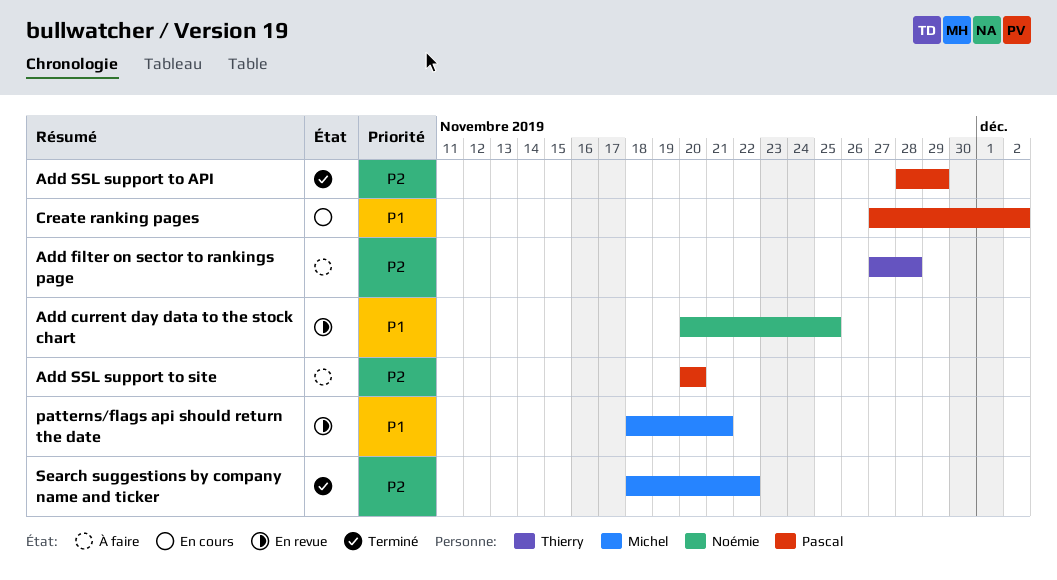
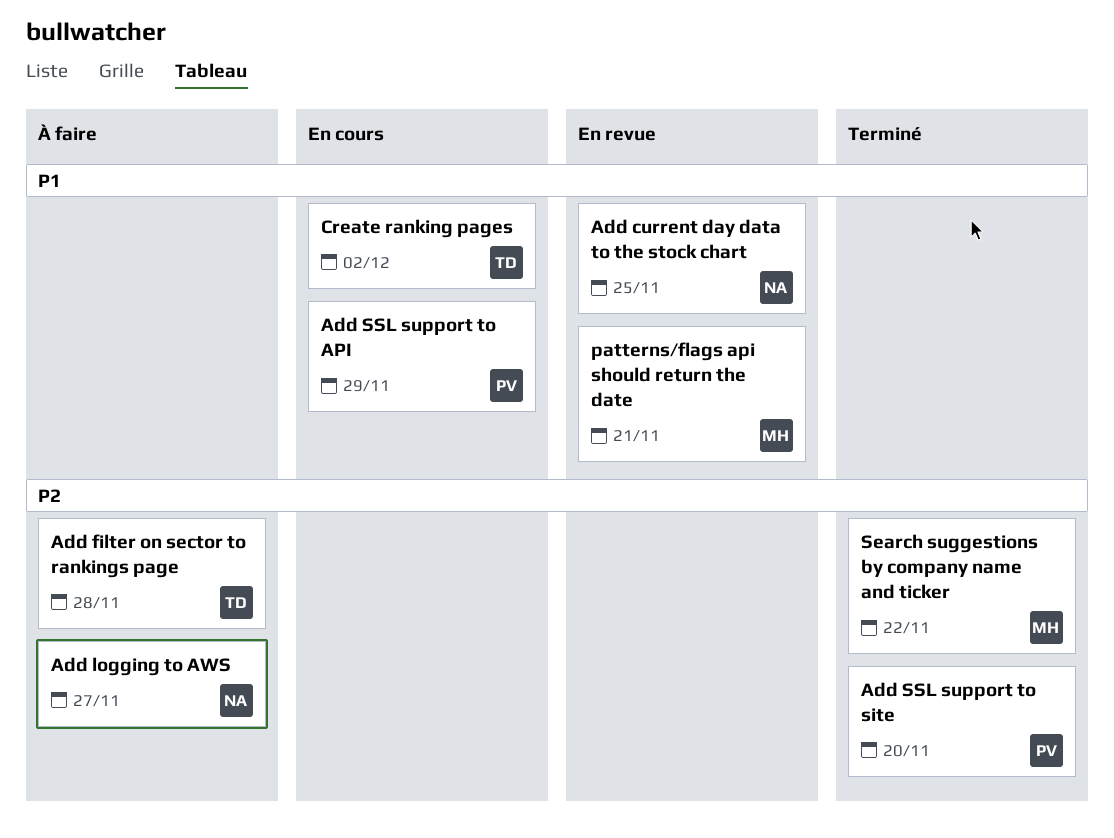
Add logging to AWS: none -> present
Add SSL support to API, status: Terminé -> En cours
Add SSL support to API, priority: P2 -> P1
Add SSL support to site, status: À faire -> Terminé
Create ranking pages, owner: Pascal -> Thierry

